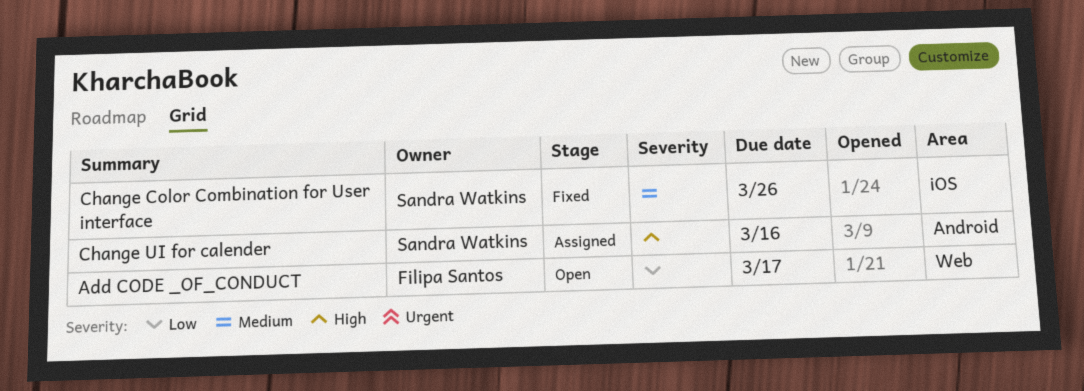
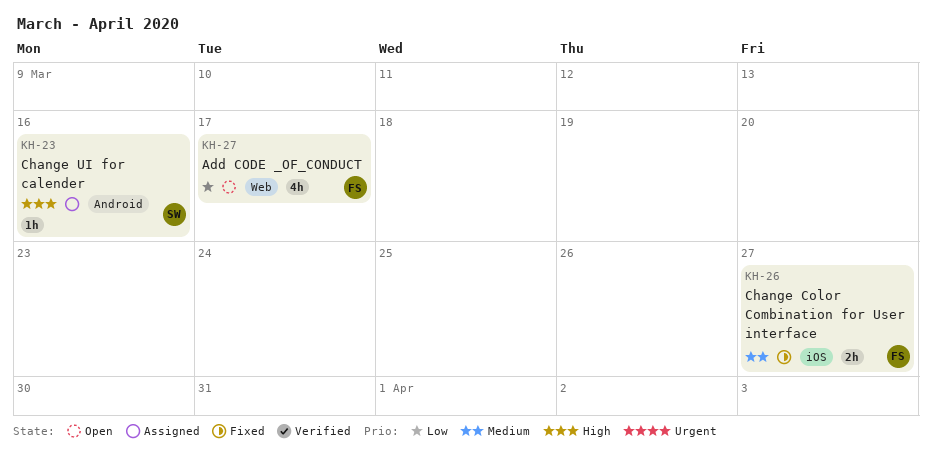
Change Color Combination for User interface, owner: Sandra Watkins -> Filipa Santos
Change Color Combination for User interface, due: Mar 26 -> Mar 27

